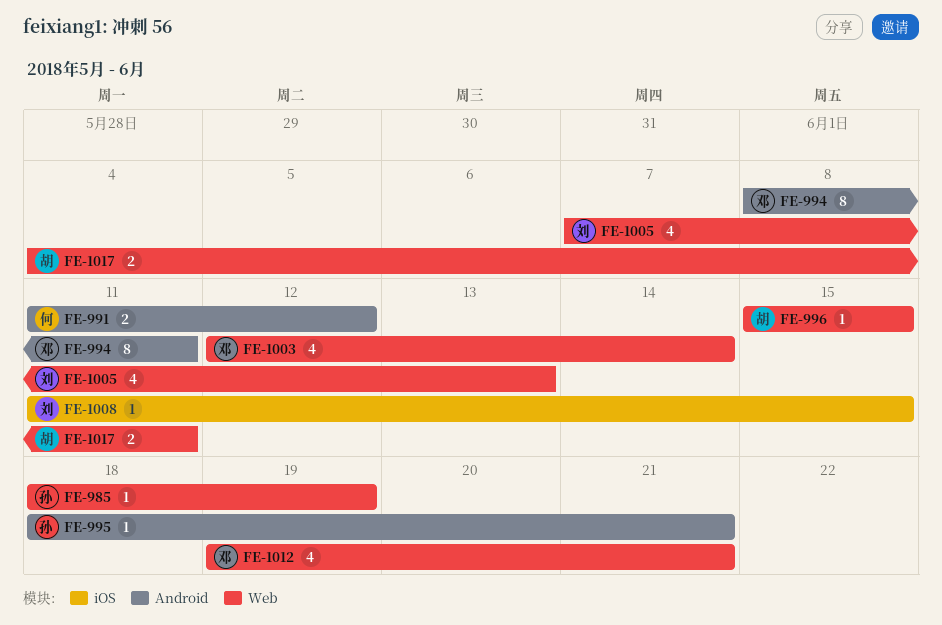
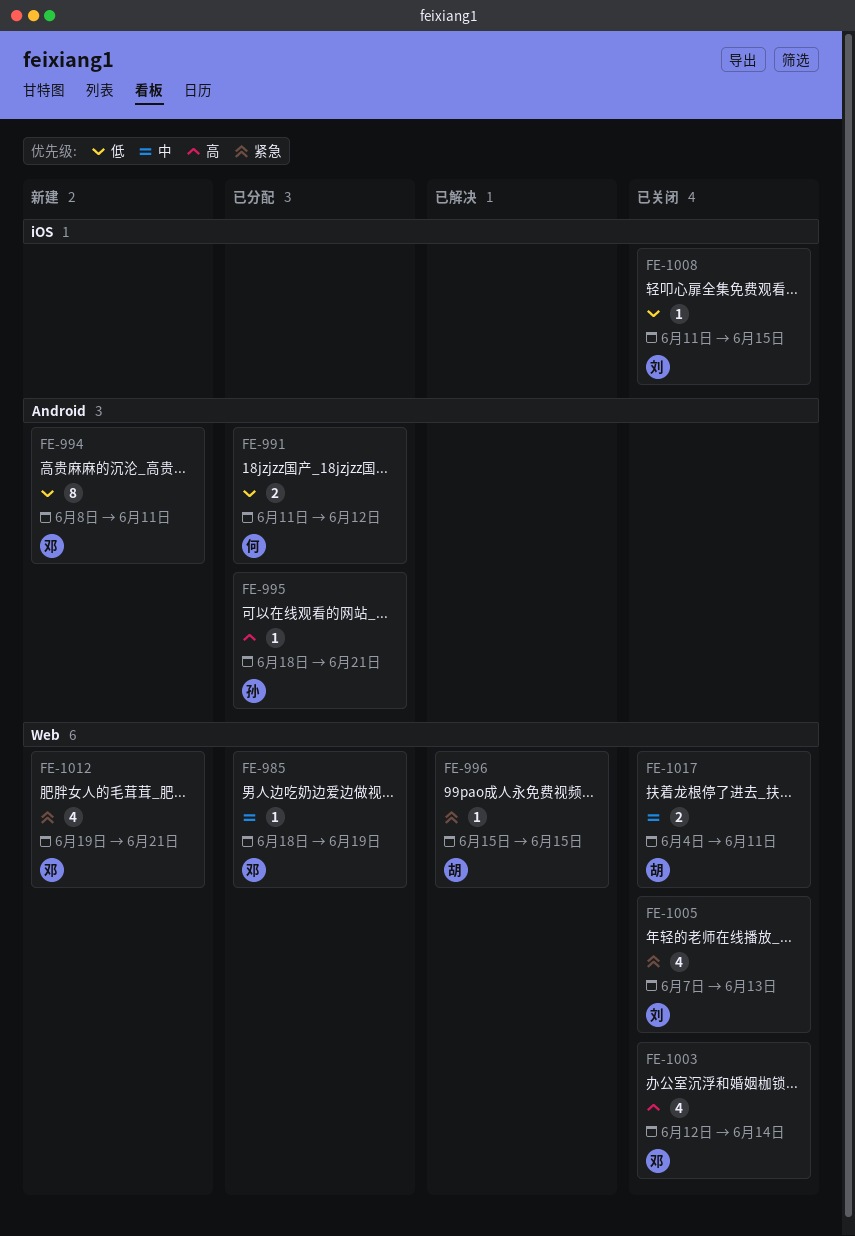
FE-985, owner: 孙 -> 邓

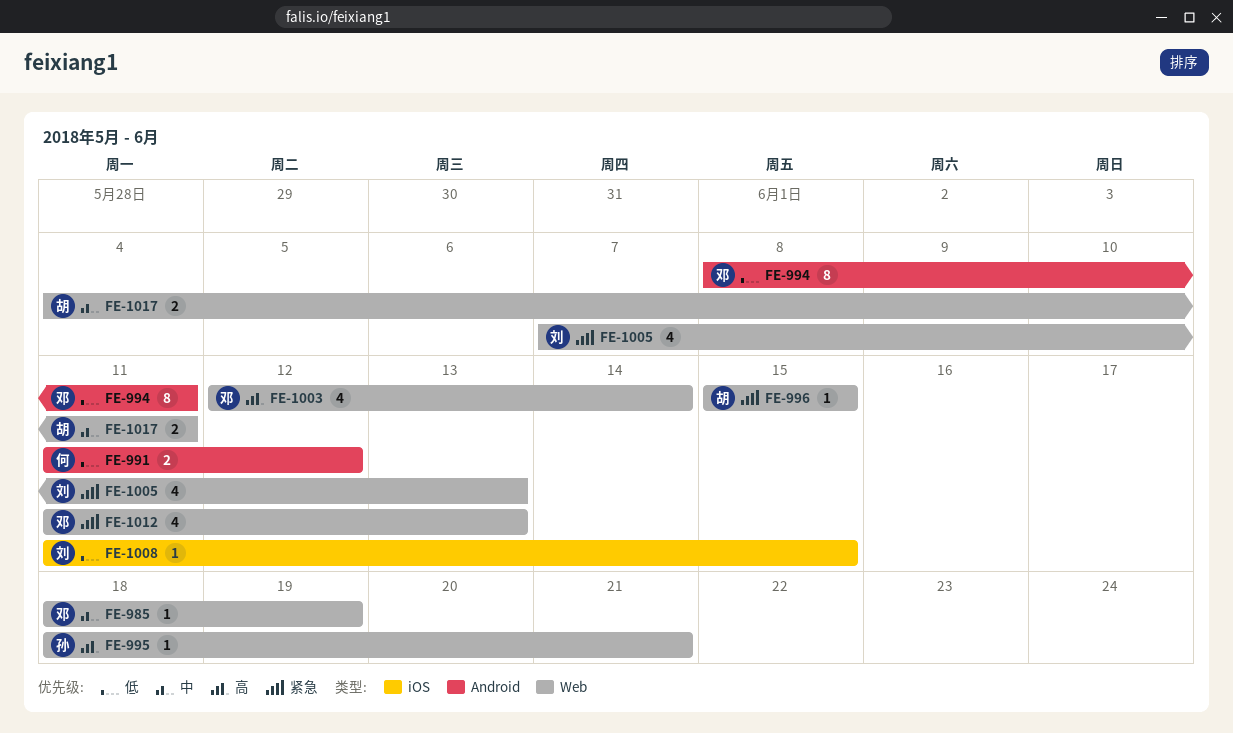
FE-995, label: Android -> Web
FE-1012, start: Jun 19 -> Jun 11
FE-1012, due: Jun 21 -> Jun 13

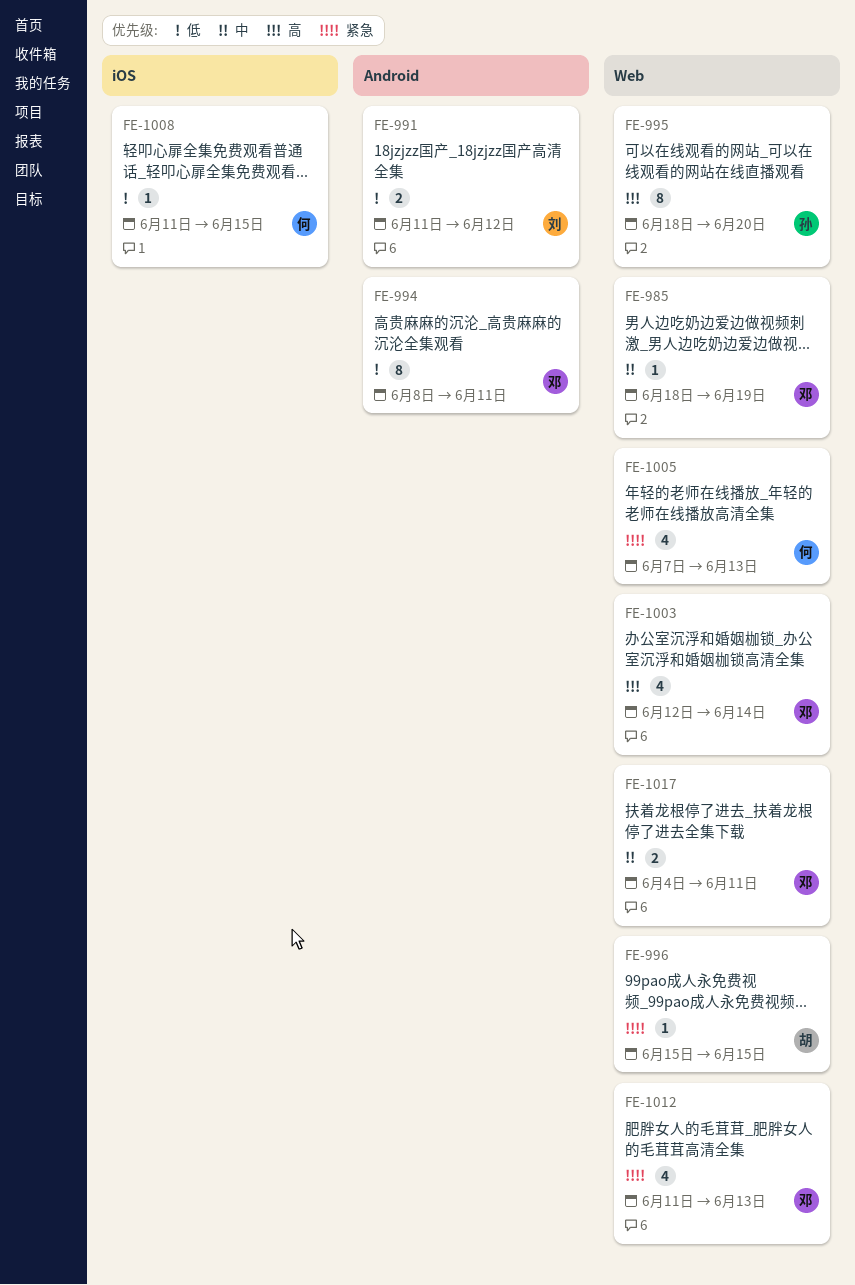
FE-991, owner: 何 -> 刘
FE-995, estimate: 1 -> 8
FE-995, due: Jun 21 -> Jun 20
FE-1005, owner: 刘 -> 何
FE-1008, owner: 刘 -> 何
FE-1017, owner: 胡 -> 邓

